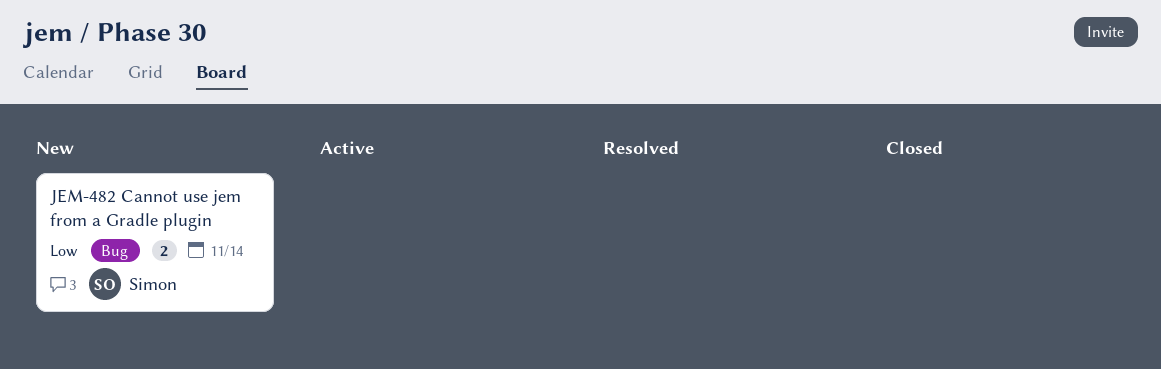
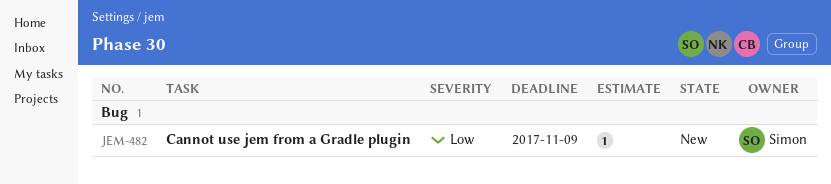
JEM-482, estimate: 2 -> 1
JEM-482, due: Nov 14 -> Nov 9

